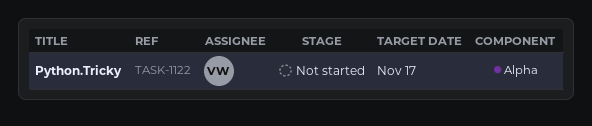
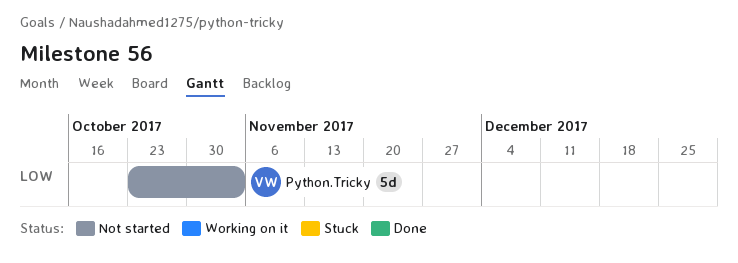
Python.Tricky, due: Nov 17 -> Nov 3

